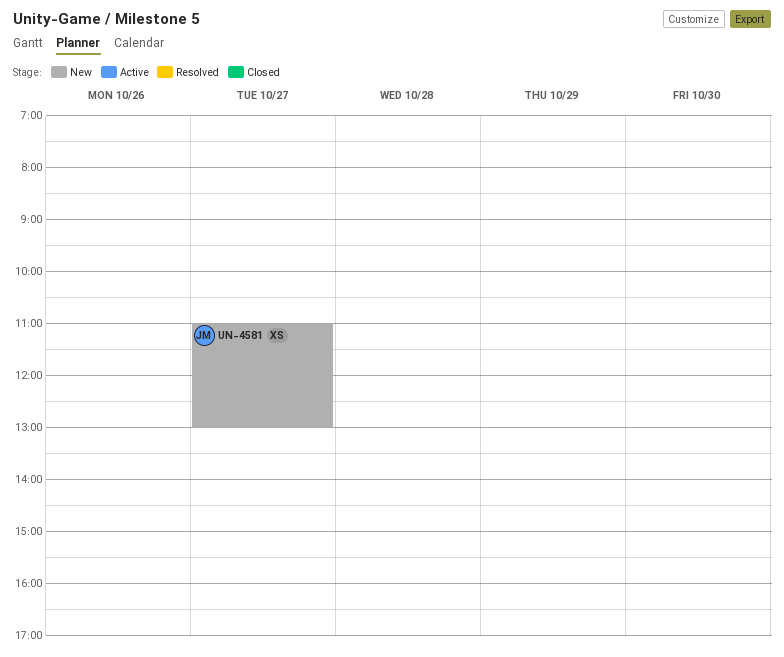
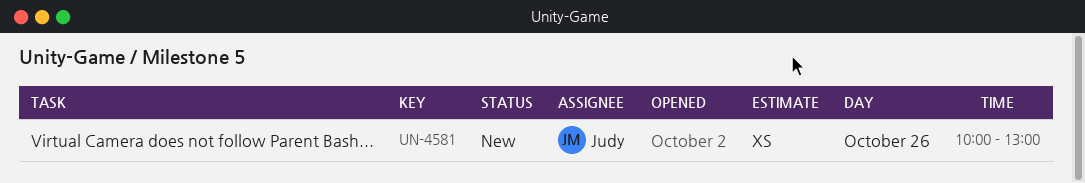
UN-4581, day: Oct 27 -> Oct 26
UN-4581, begins: 11:00 -> 10:00

